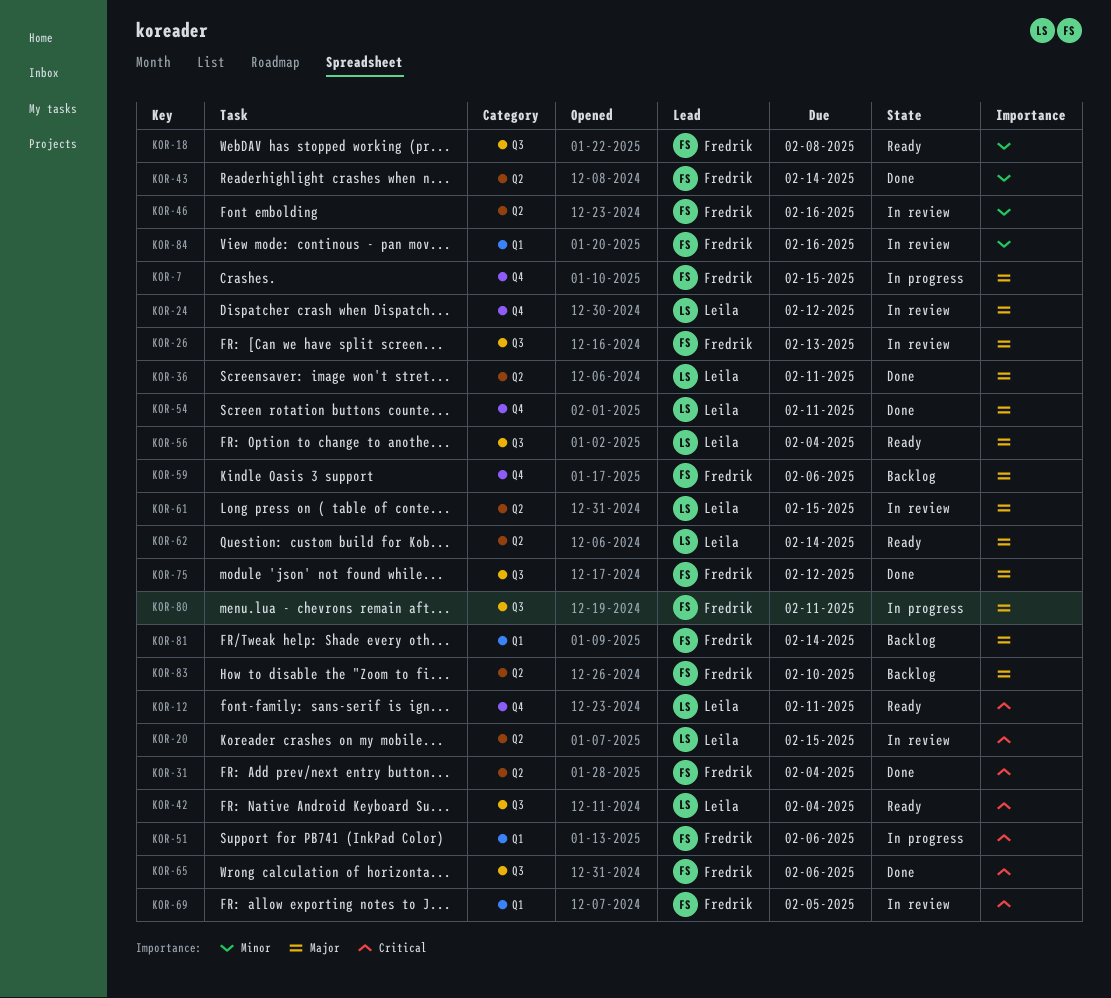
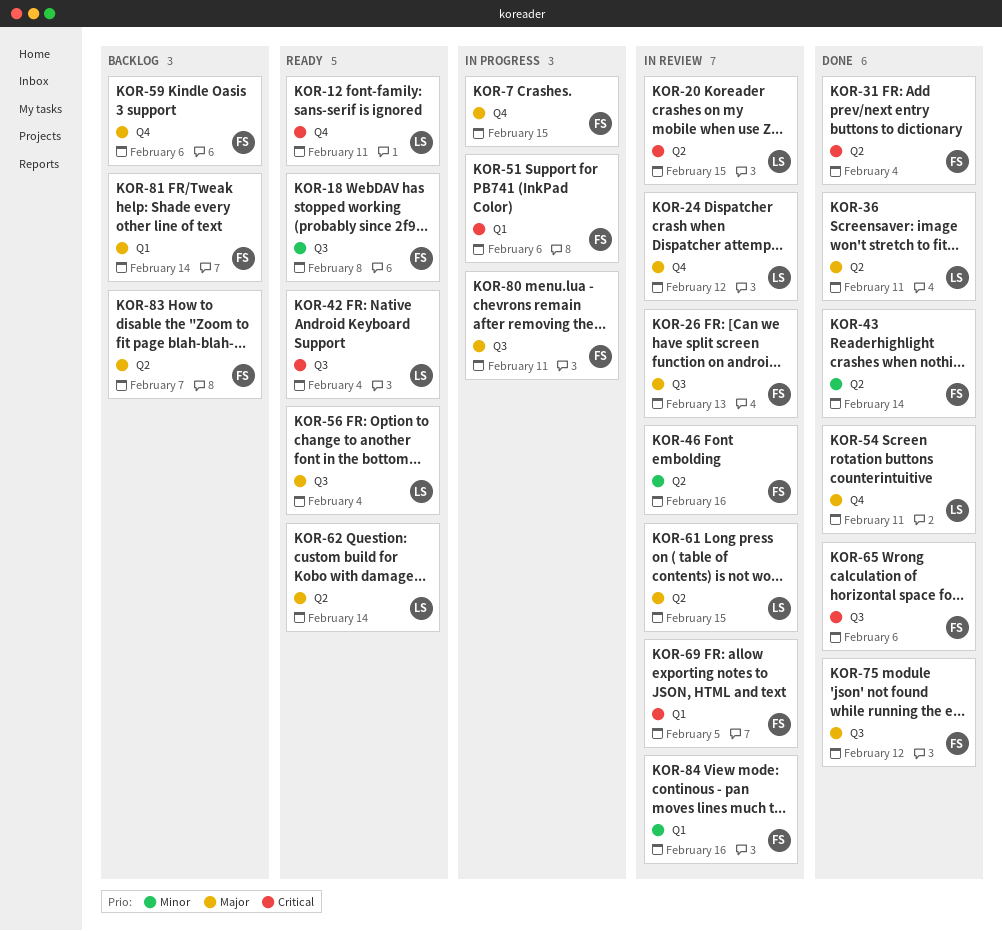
KOR-83, due: Feb 10 -> Feb 7

